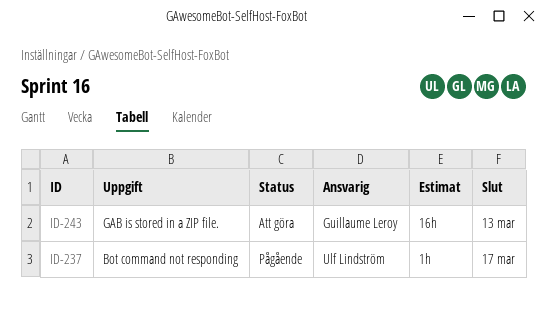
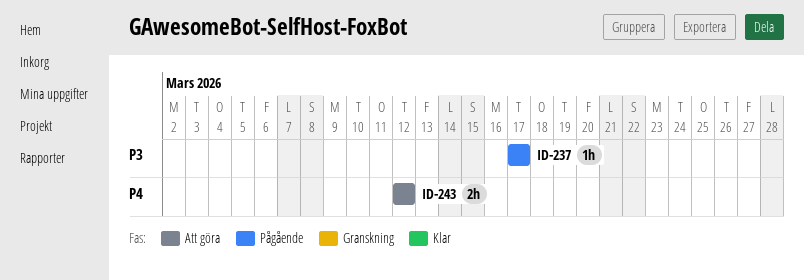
ID-243, estimate: 16h -> 2h
ID-243, due: Mar 13 -> Mar 12

